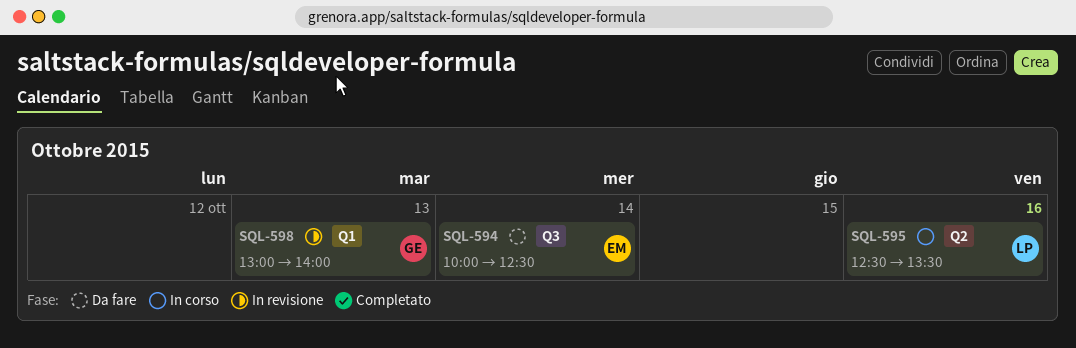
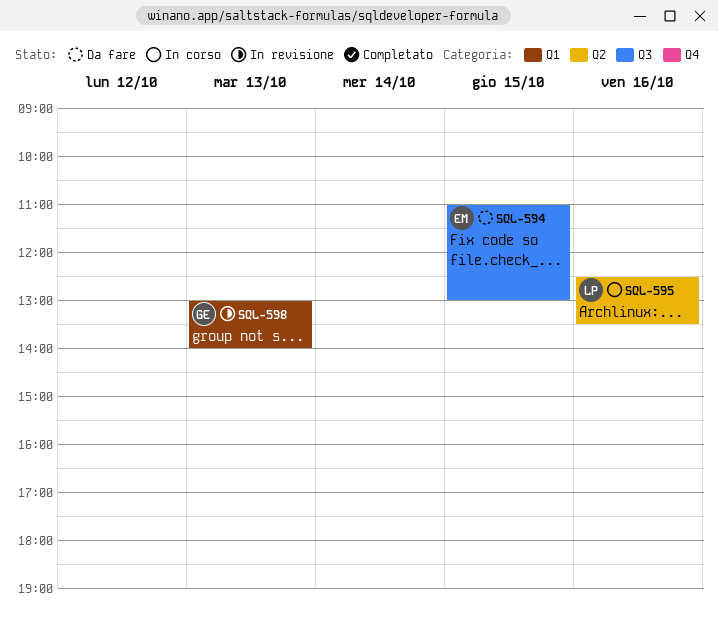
SQL-594, day: Oct 14 -> Oct 15
SQL-594, begins: 10:00 -> 11:00
SQL-594, ends: 12:30 -> 13:00

